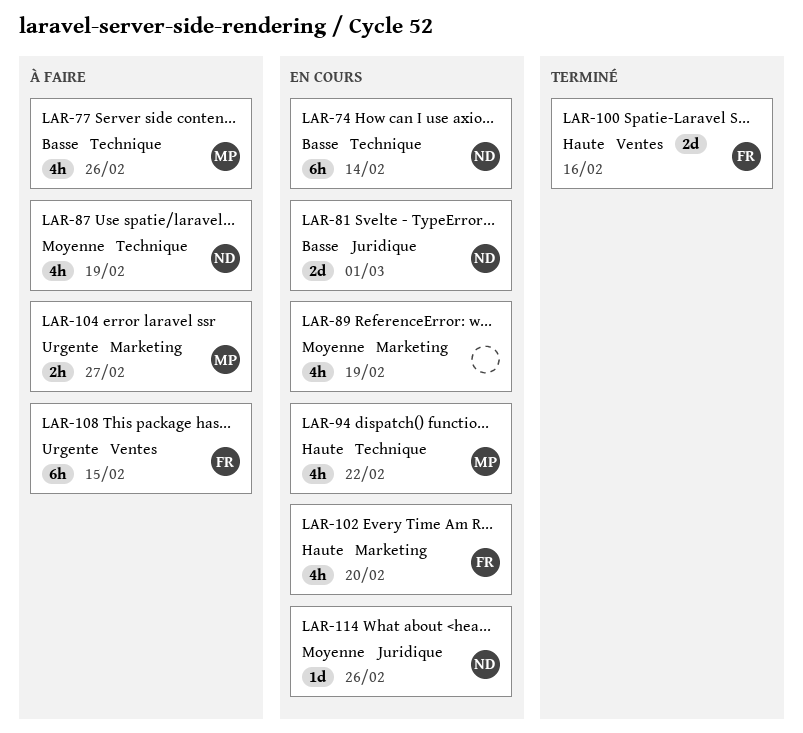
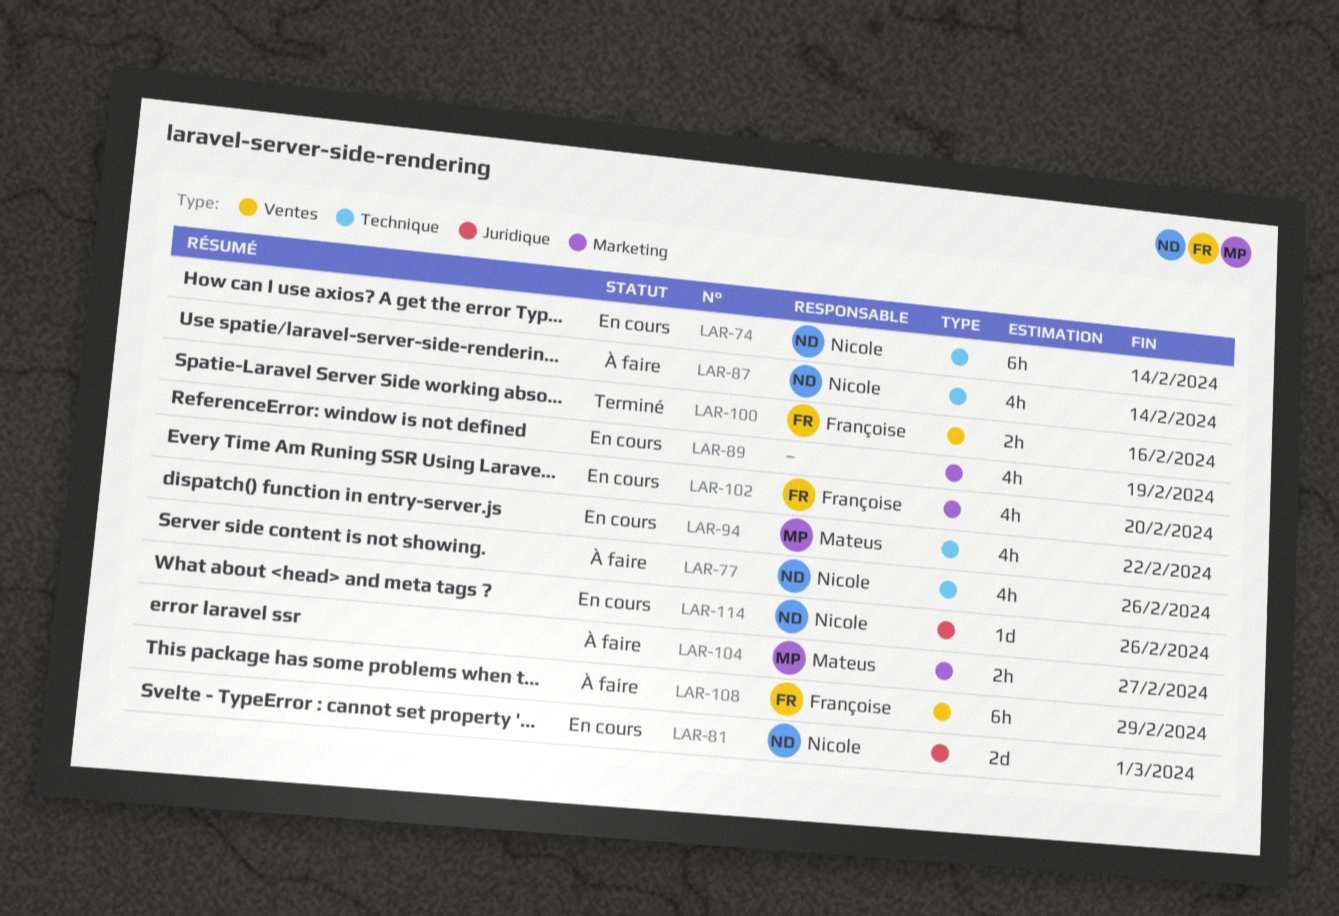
LAR-77, owner: Mateus -> Nicole
LAR-87, due: Feb 19 -> Feb 14
LAR-100, estimate: 2d -> 2h
LAR-108, due: Feb 15 -> Feb 29

